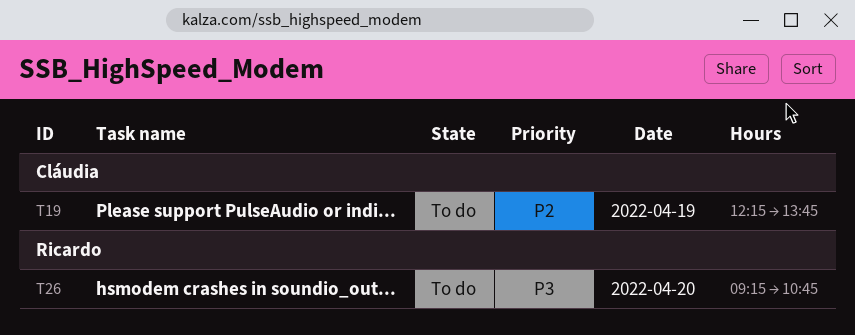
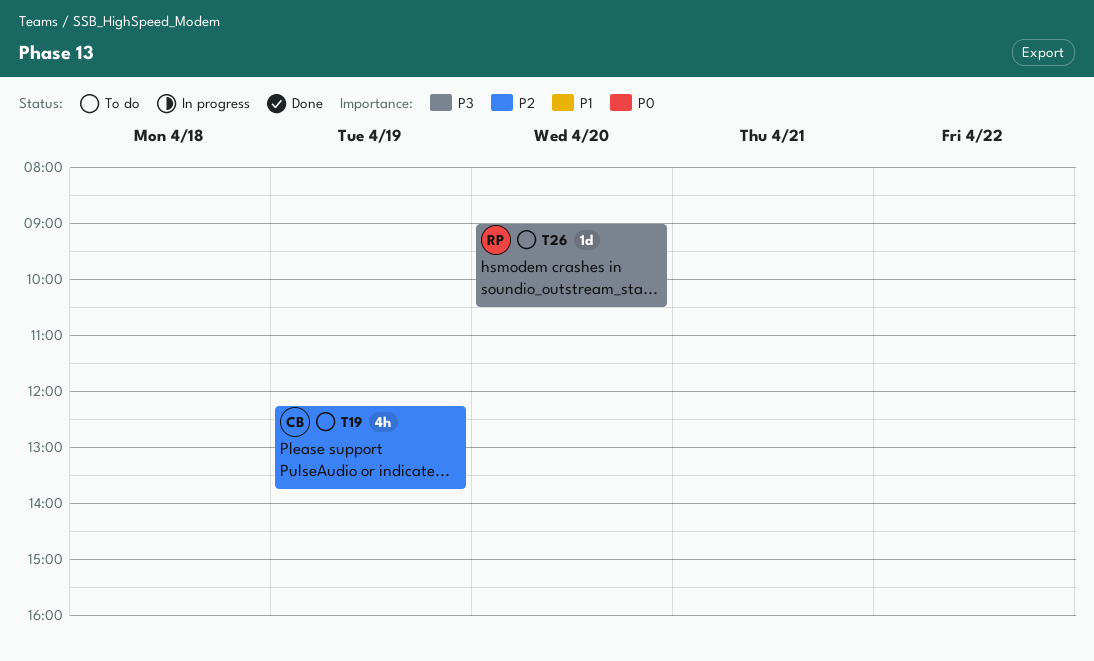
T26, begins: 09:15 -> 09:00
T26, ends: 10:45 -> 10:30

